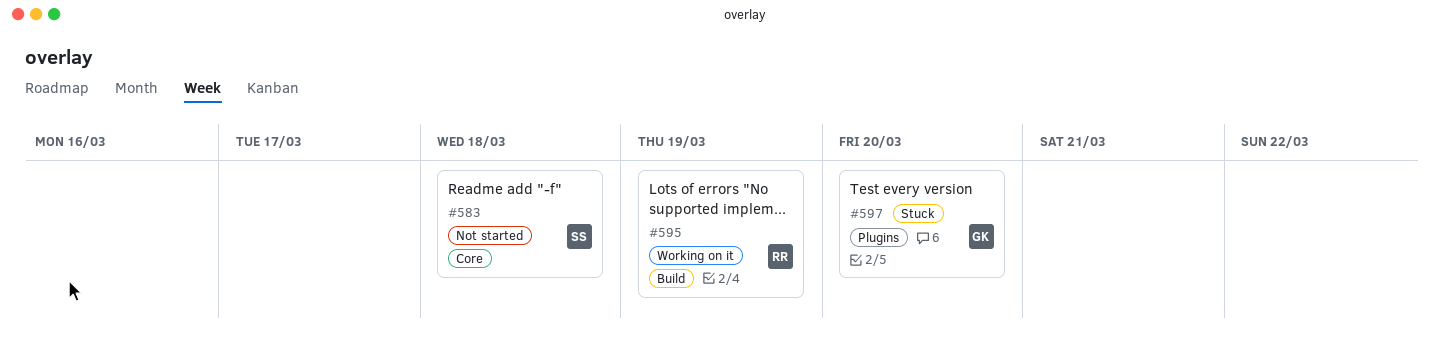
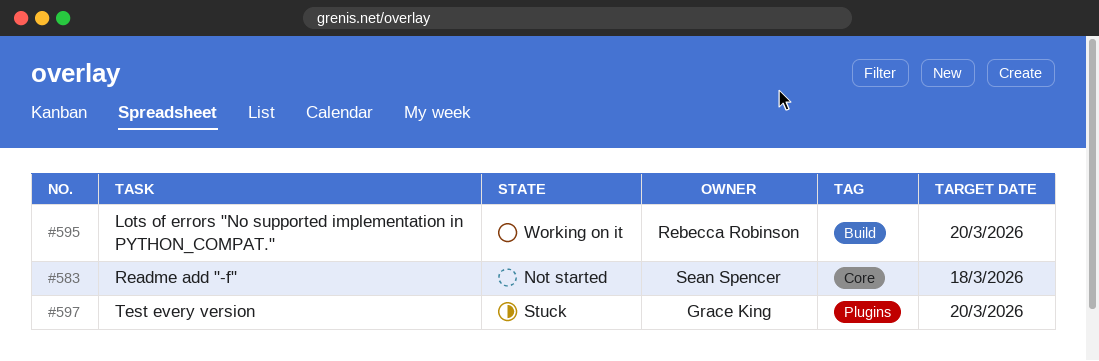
#595, due: Mar 19 -> Mar 20

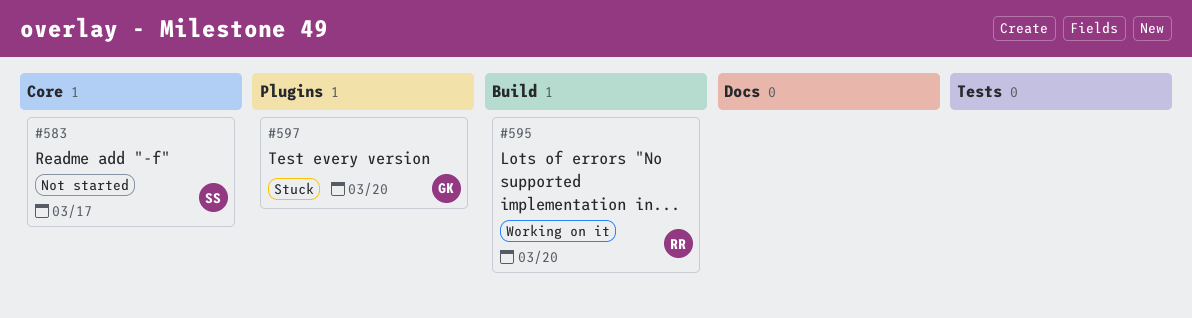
#583, due: Mar 18 -> Mar 17

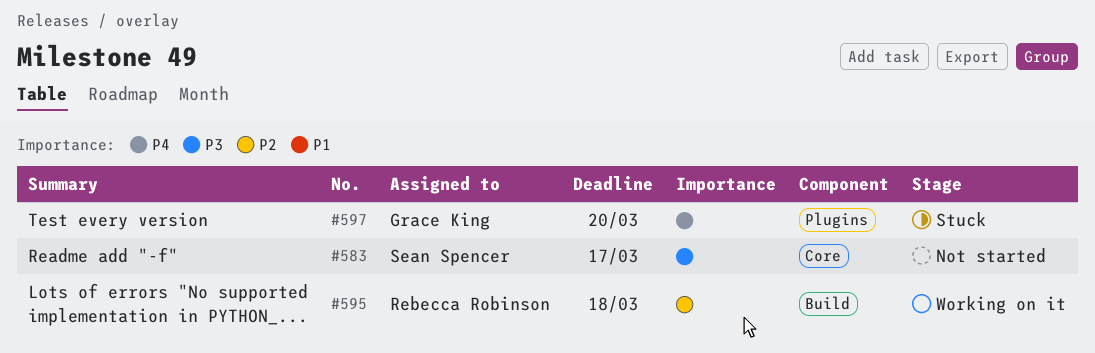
#595, due: Mar 20 -> Mar 18

